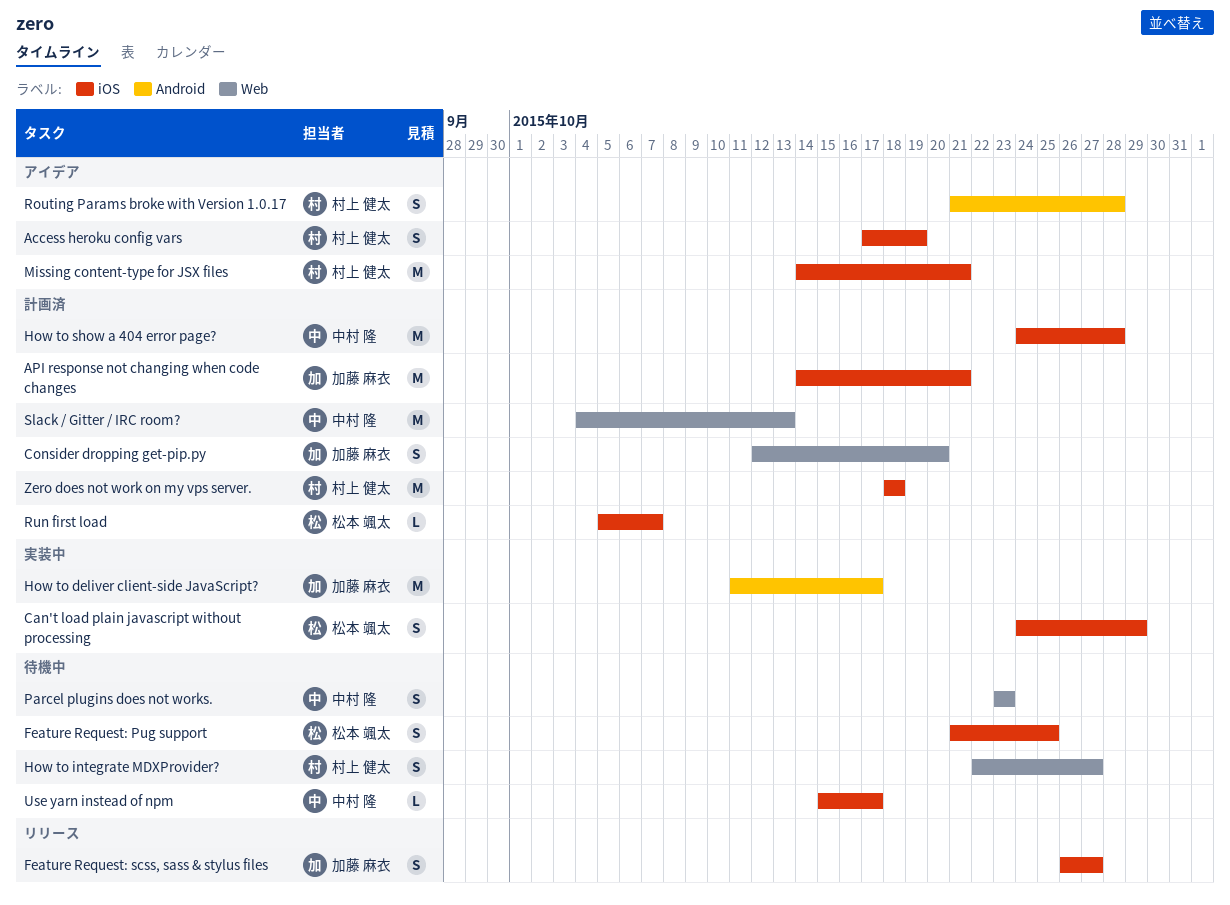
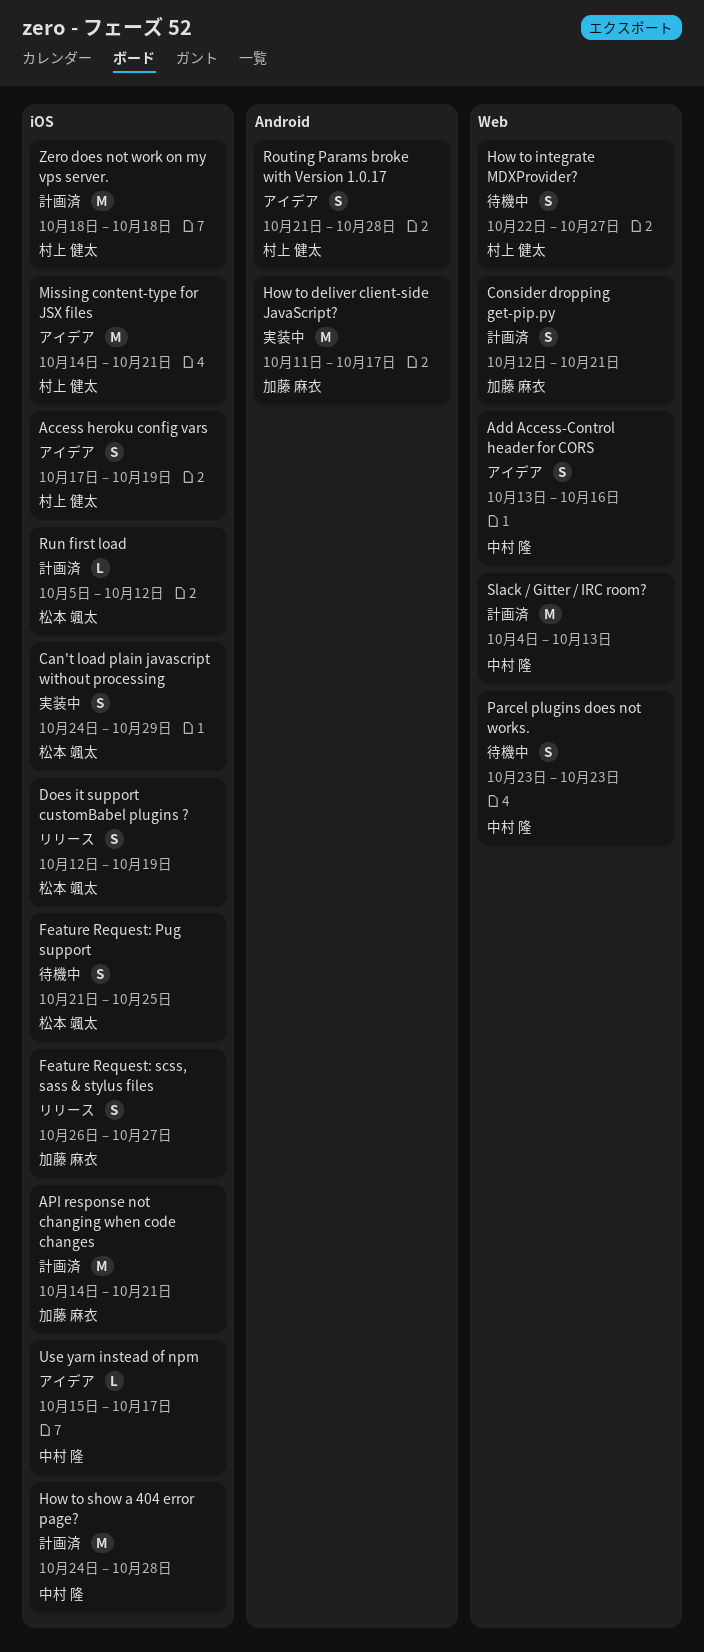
Add Access-Control header for CORS: none -> present
Consider dropping get-pip.py, due: Oct 20 -> Oct 21
Does it support customBabel plugins ?: none -> present
Run first load, due: Oct 7 -> Oct 12
Use yarn instead of npm, status: 待機中 -> アイデア

